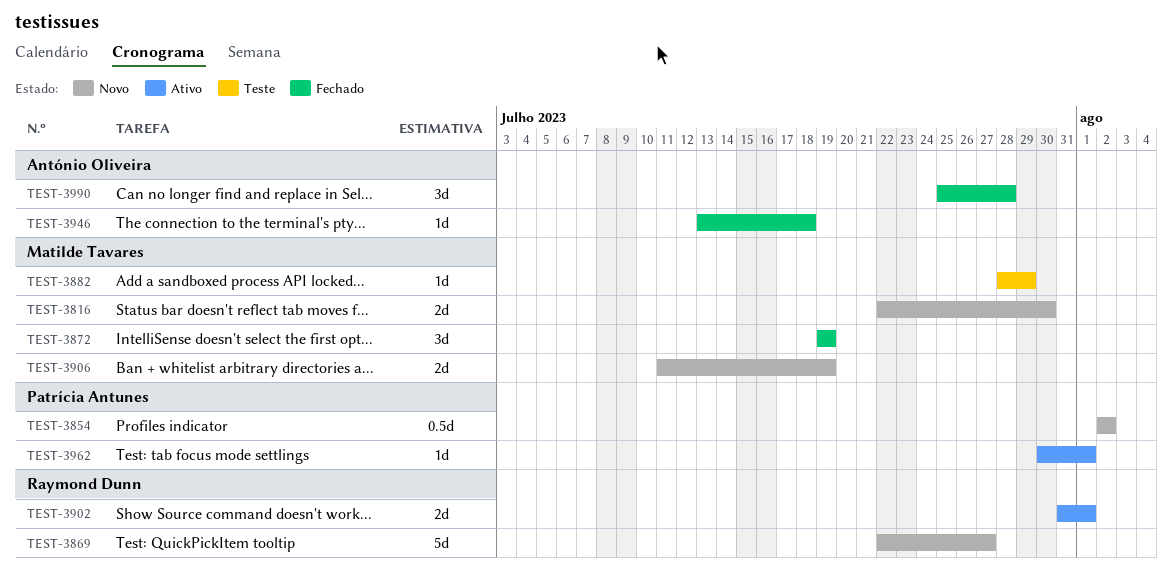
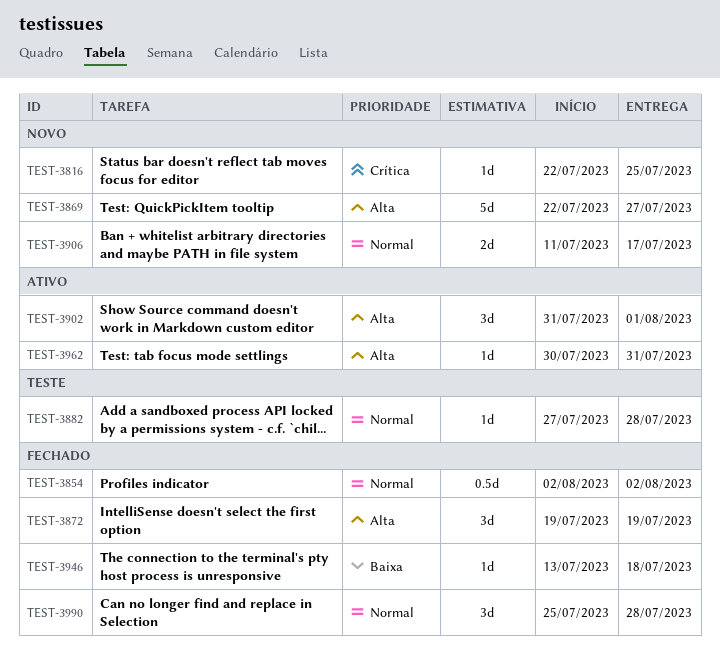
TEST-3816, estimate: 2d -> 1d
TEST-3816, due: Jul 30 -> Jul 25
TEST-3854, status: Novo -> Fechado
TEST-3882, start: Jul 28 -> Jul 27
TEST-3882, due: Jul 29 -> Jul 28
TEST-3902, estimate: 2d -> 3d
TEST-3906, due: Jul 19 -> Jul 17
TEST-3962, due: Aug 1 -> Jul 31

